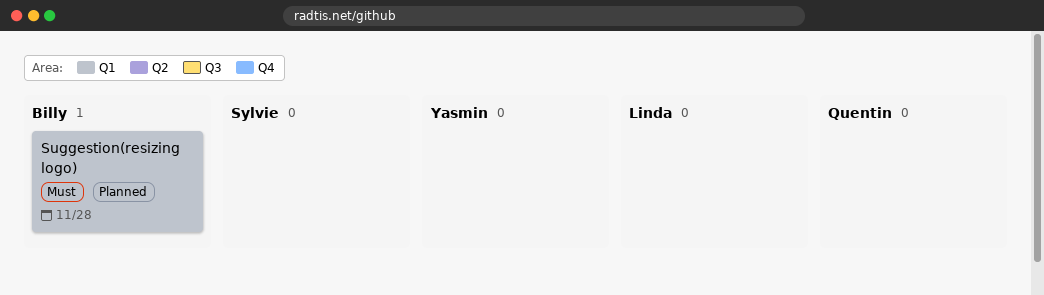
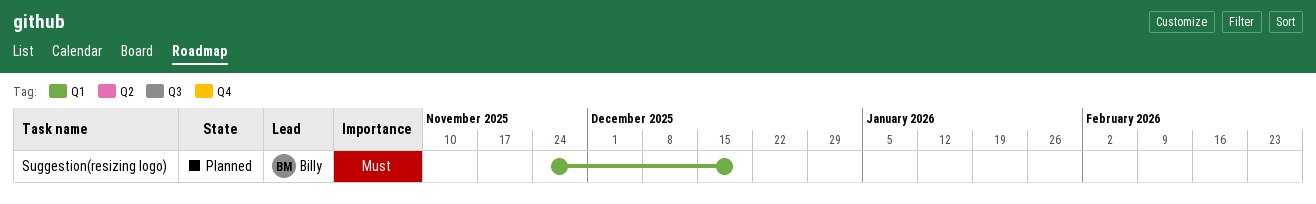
Suggestion(resizing logo), due: Nov 28 -> Dec 19

